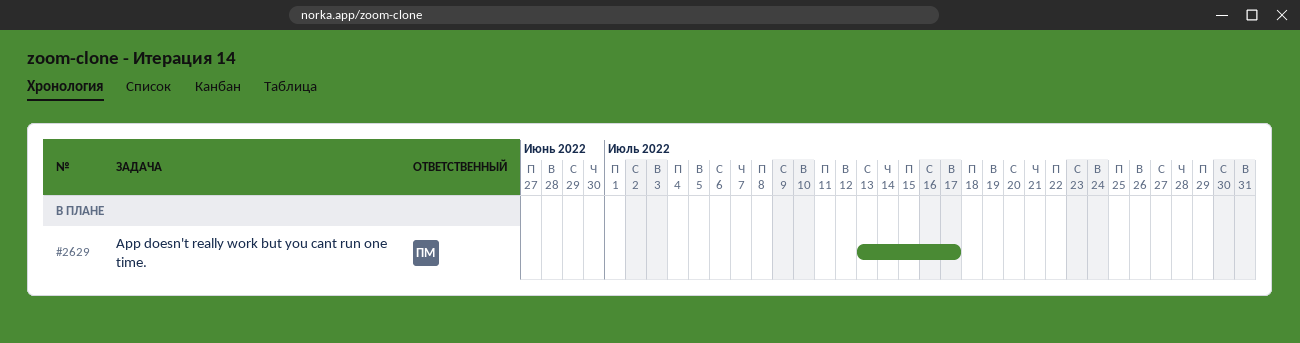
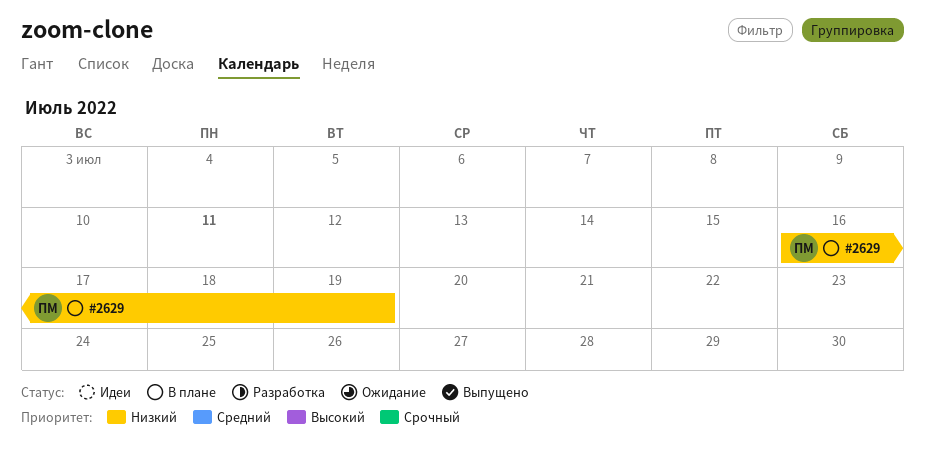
#2629, start: Jul 13 -> Jul 16
#2629, due: Jul 17 -> Jul 19

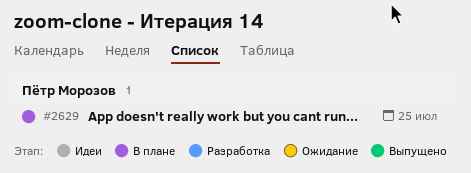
#2629, due: Jul 19 -> Jul 25

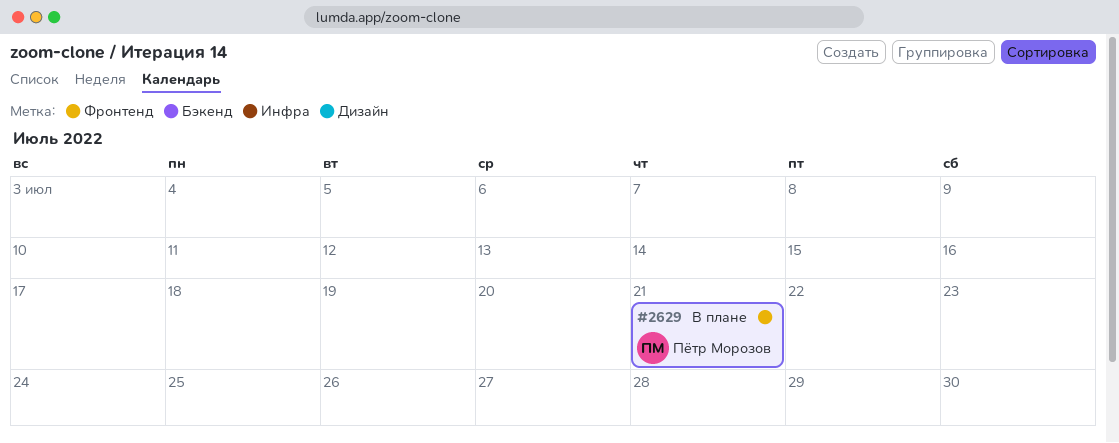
#2629, due: Jul 25 -> Jul 21

